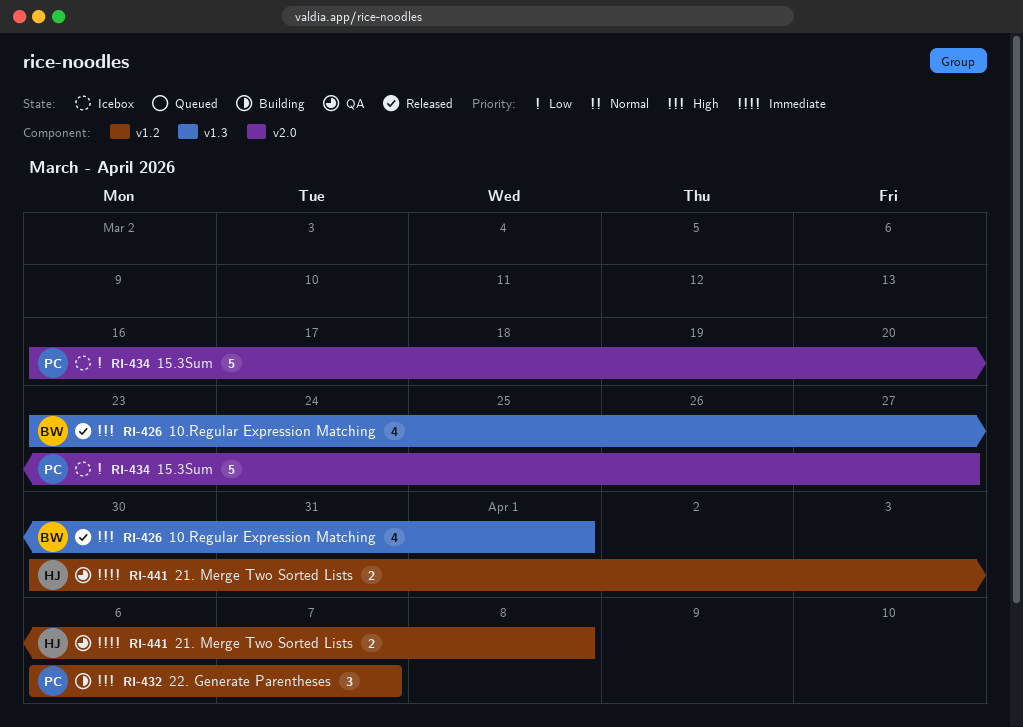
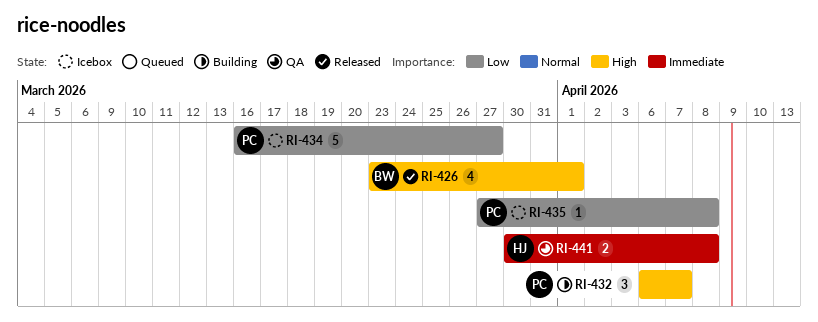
RI-435: none -> present

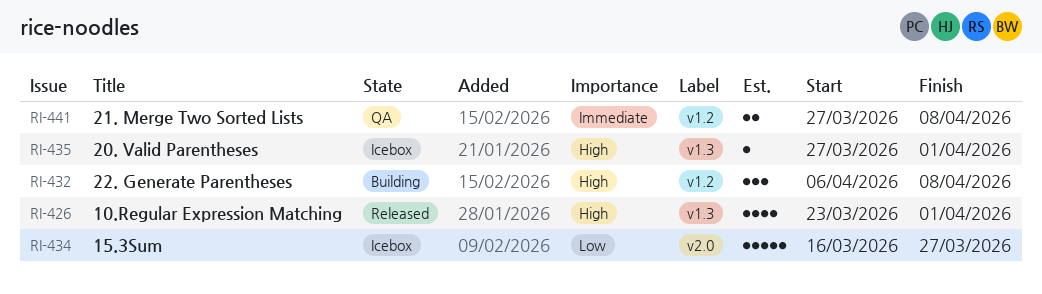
RI-432, due: Apr 7 -> Apr 8
RI-435, priority: Low -> High
RI-435, due: Apr 8 -> Apr 1
RI-441, start: Mar 30 -> Mar 27

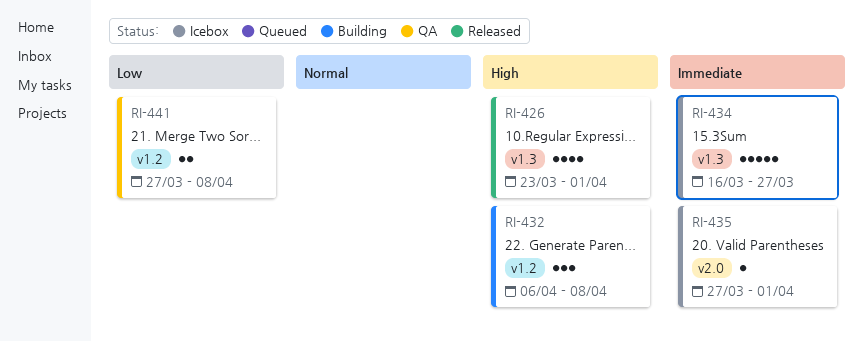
RI-434, priority: Low -> Immediate
RI-434, label: v2.0 -> v1.3
RI-435, priority: High -> Immediate
RI-435, label: v1.3 -> v2.0
RI-441, priority: Immediate -> Low

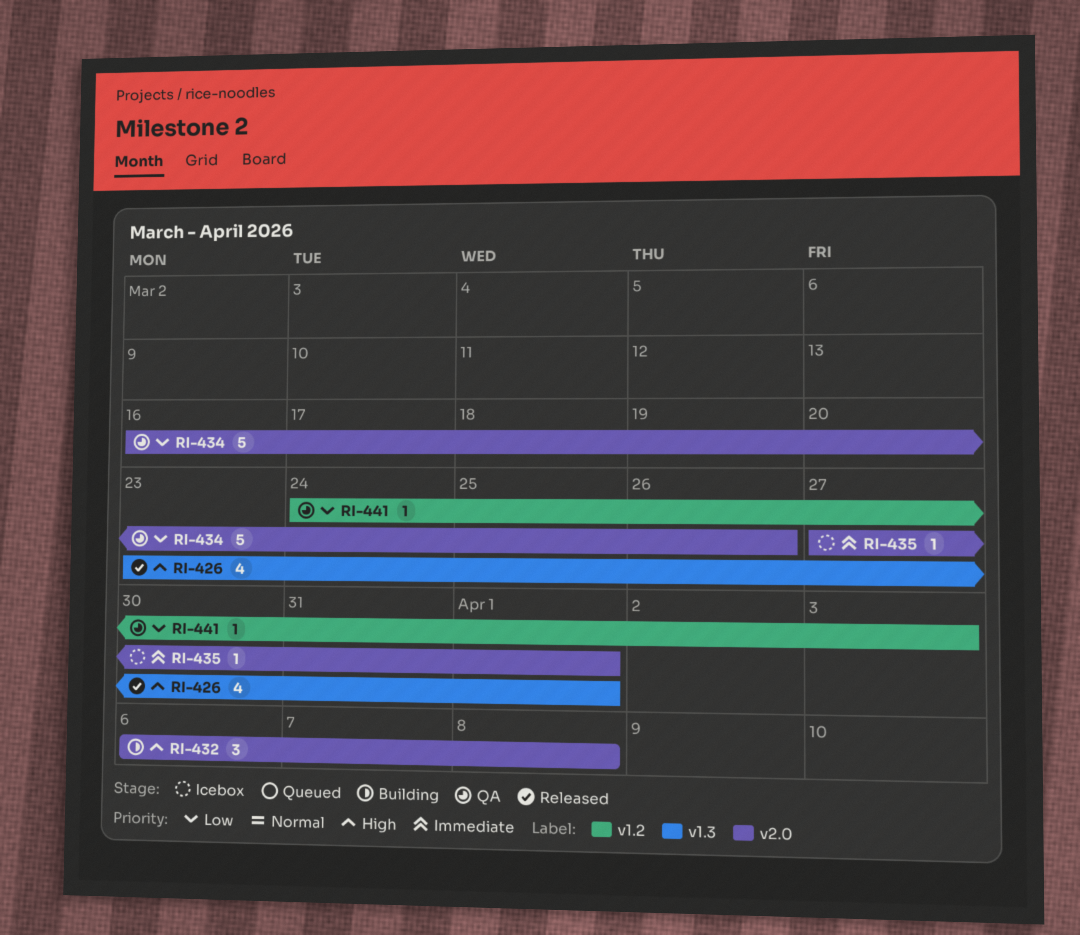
RI-432, label: v1.2 -> v2.0
RI-434, status: Icebox -> QA
RI-434, priority: Immediate -> Low
RI-434, label: v1.3 -> v2.0
RI-434, due: Mar 27 -> Mar 26
RI-441, estimate: 2 -> 1
RI-441, start: Mar 27 -> Mar 24
RI-441, due: Apr 8 -> Apr 3

